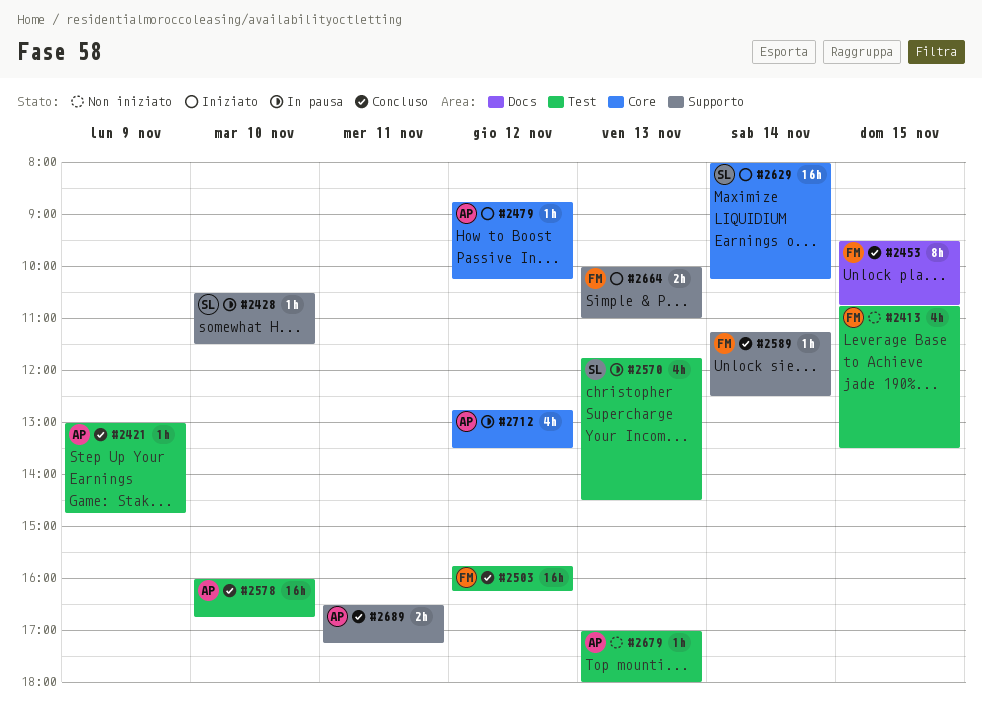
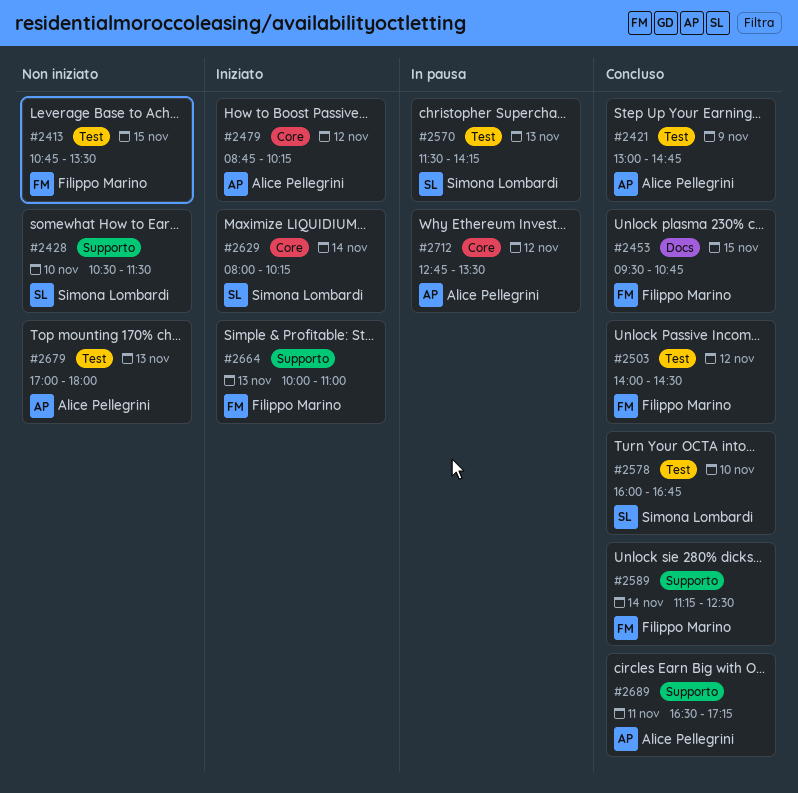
#2428, status: In pausa -> Non iniziato
#2503, begins: 15:45 -> 14:00
#2503, ends: 16:15 -> 14:30
#2570, begins: 11:45 -> 11:30
#2570, ends: 14:30 -> 14:15
#2578, owner: Alice Pellegrini -> Simona Lombardi

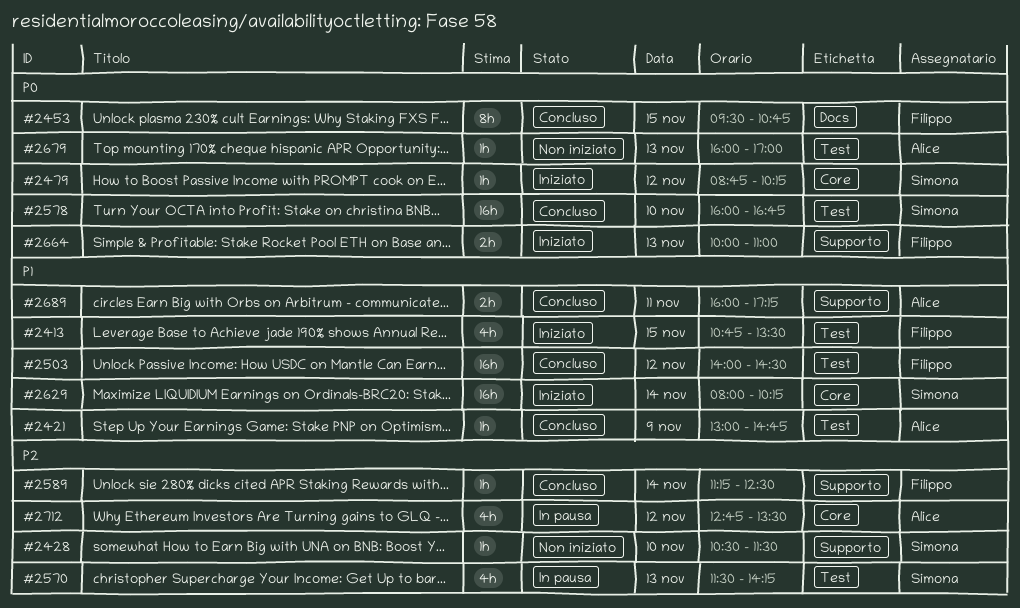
#2413, status: Non iniziato -> Iniziato
#2479, owner: Alice Pellegrini -> Simona Lombardi
#2679, begins: 17:00 -> 16:00
#2679, ends: 18:00 -> 17:00
#2689, begins: 16:30 -> 16:00

